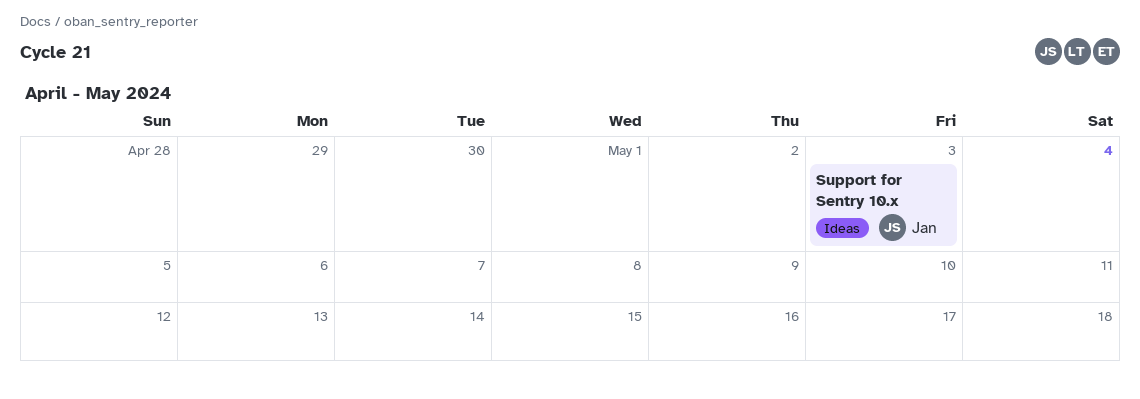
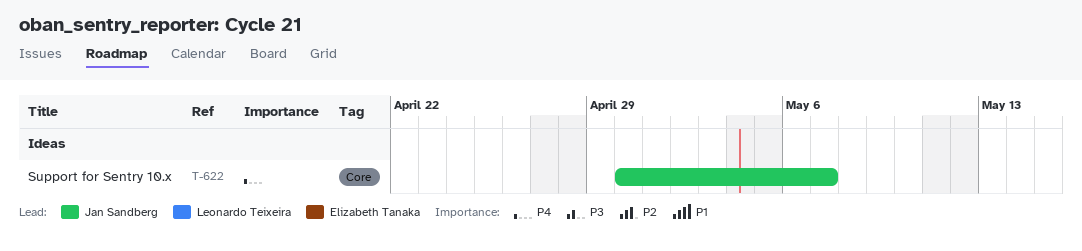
Support for Sentry 10.x, due: May 3 -> May 7

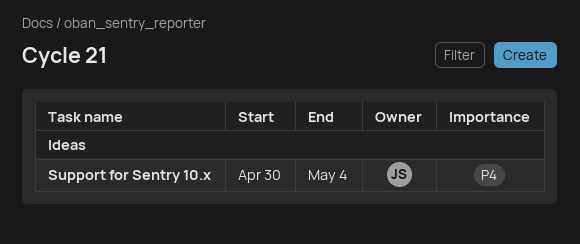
Support for Sentry 10.x, due: May 7 -> May 4

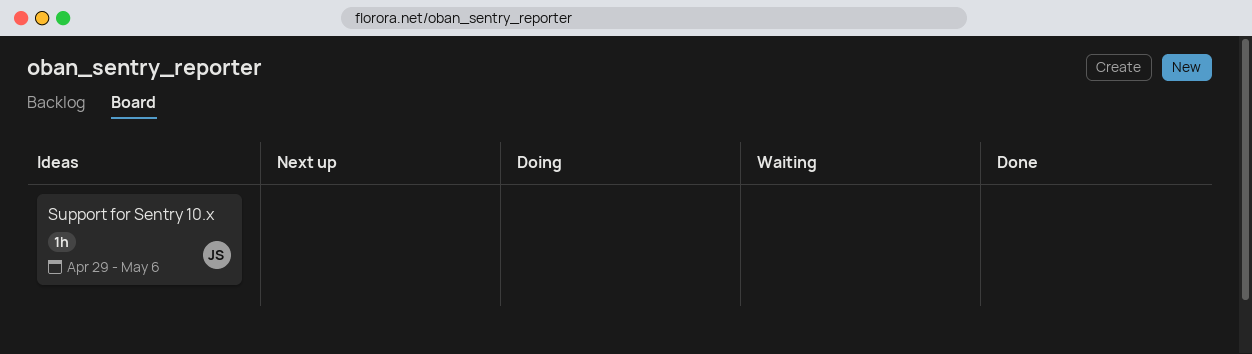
Support for Sentry 10.x, start: Apr 30 -> Apr 29
Support for Sentry 10.x, due: May 4 -> May 6

